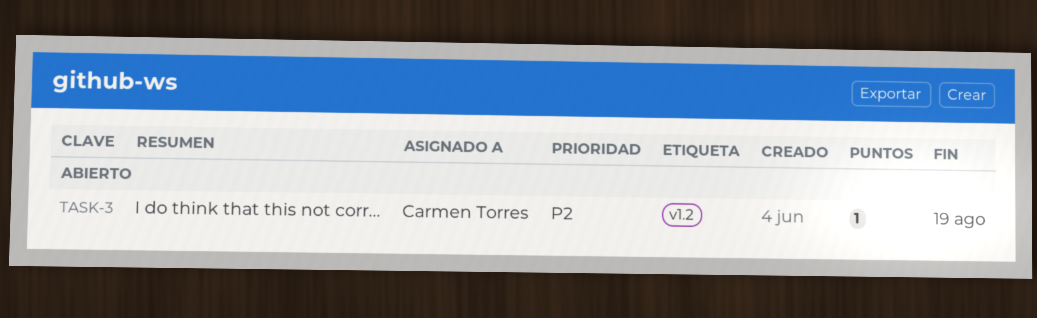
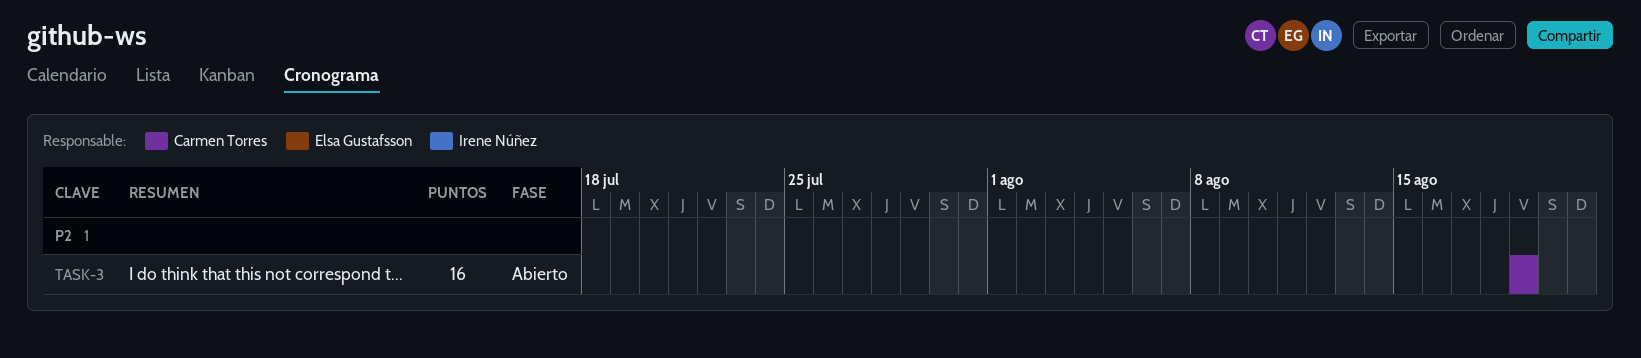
TASK-3, estimate: 1 -> 16

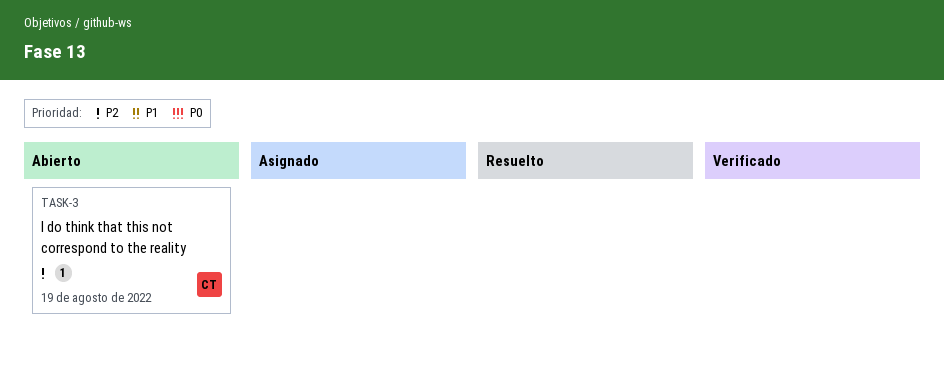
TASK-3, estimate: 16 -> 1

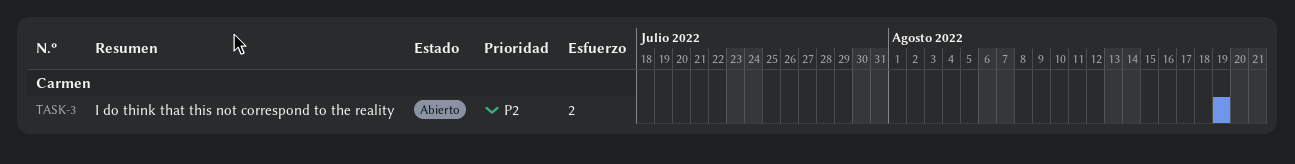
TASK-3, estimate: 1 -> 2

